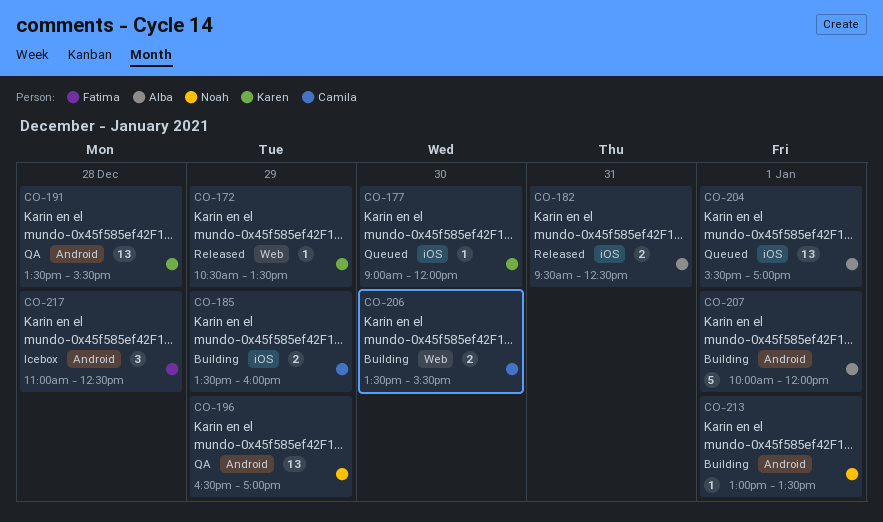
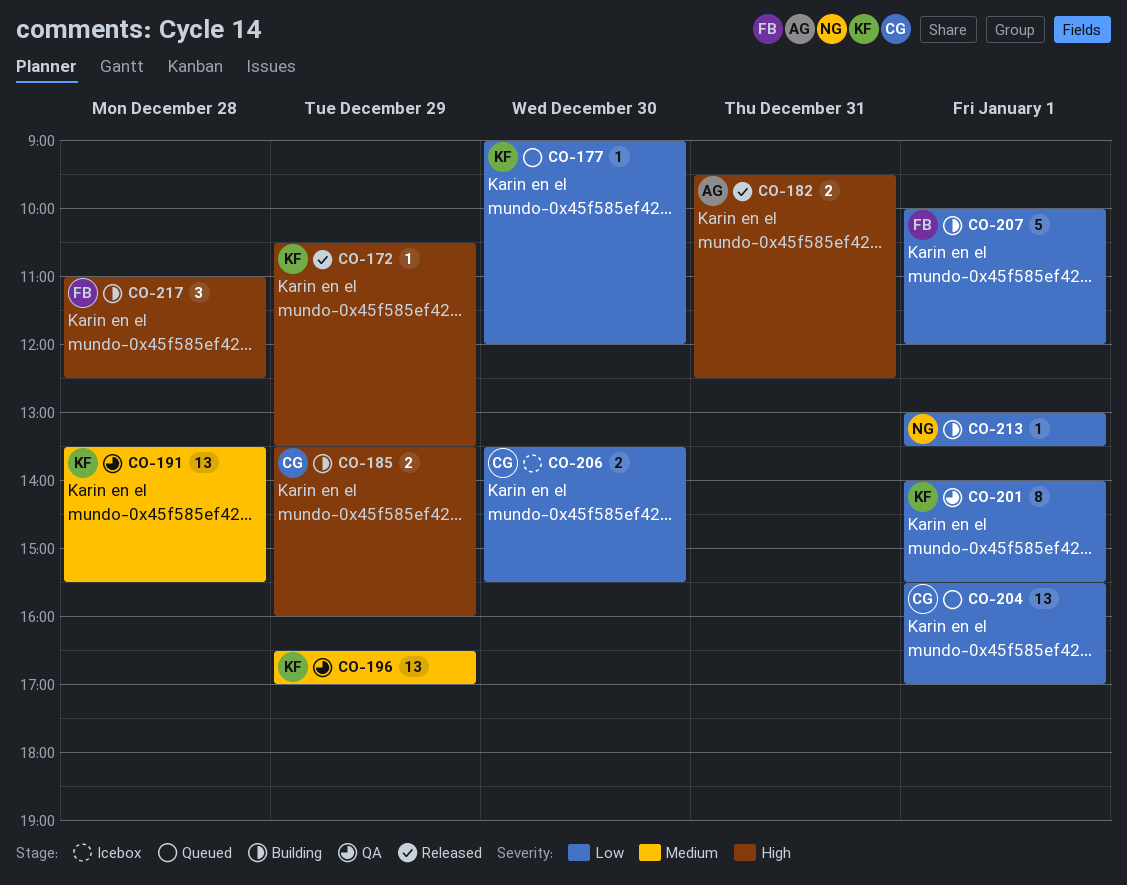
CO-196, owner: Noah -> Karen
CO-201: none -> present
CO-204, owner: Alba -> Camila
CO-206, status: Building -> Icebox
CO-207, owner: Alba -> Fatima
CO-217, status: Icebox -> Building

